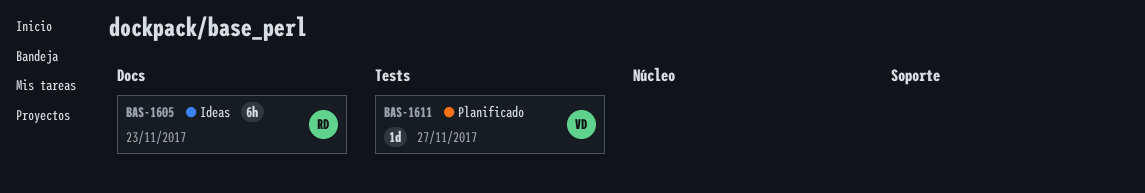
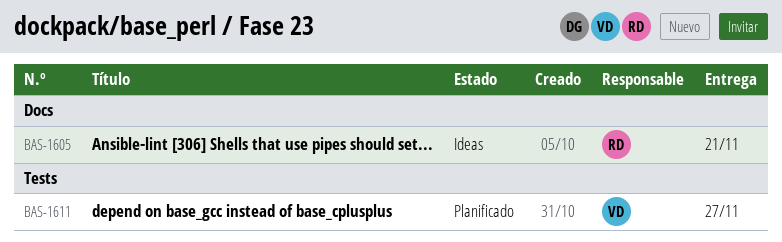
BAS-1605, due: Nov 23 -> Nov 21

